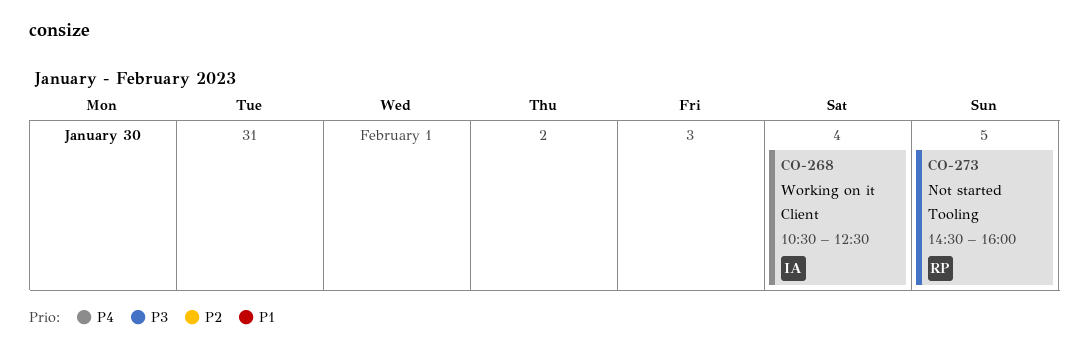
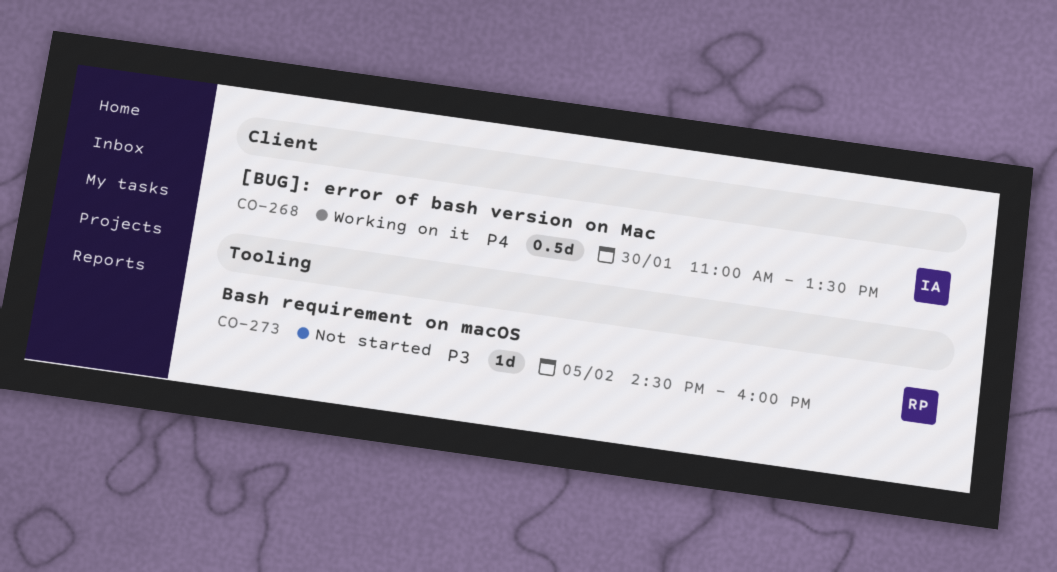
CO-268, day: Feb 4 -> Jan 30
CO-268, begins: 10:30 -> 11:00
CO-268, ends: 12:30 -> 13:30

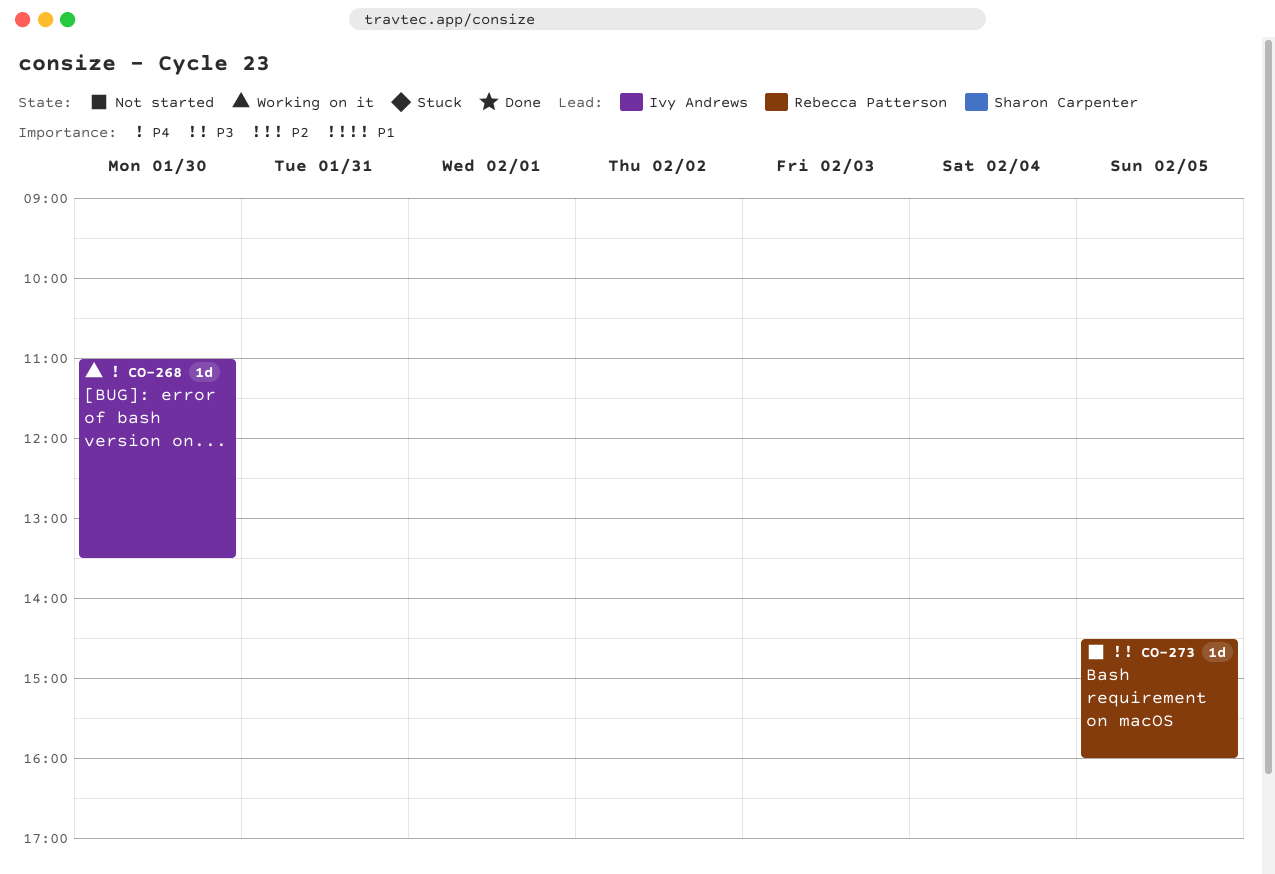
CO-268, estimate: 0.5d -> 1d

